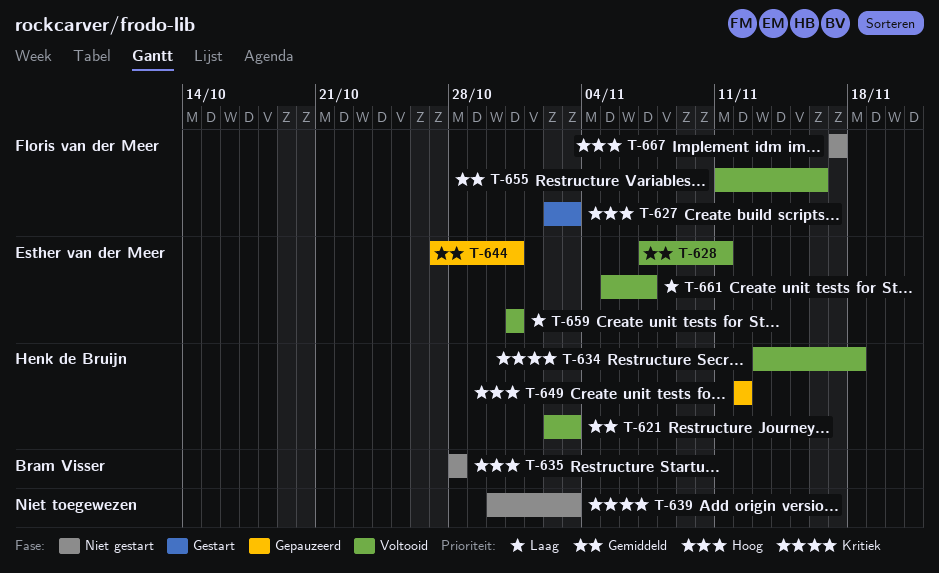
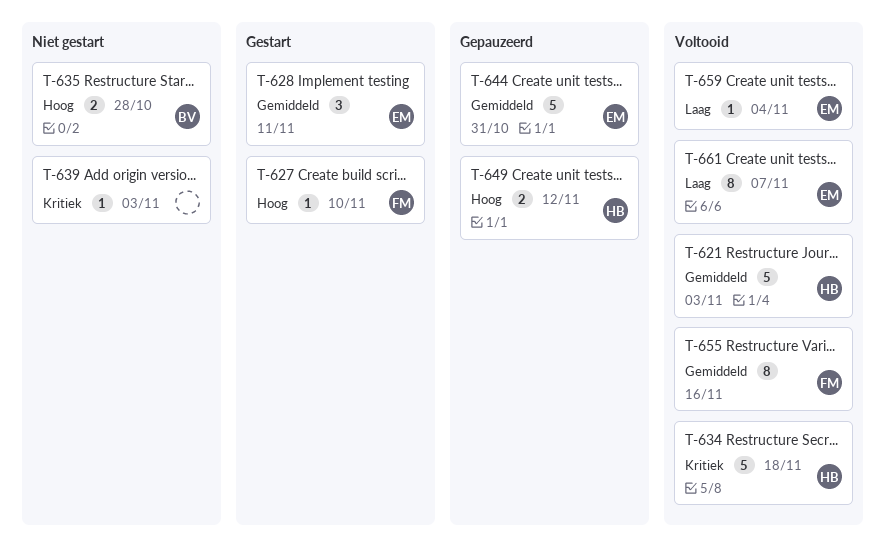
T-627, due: Nov 3 -> Nov 10
T-628, status: Voltooid -> Gestart
T-659, due: Oct 31 -> Nov 4
T-667: present -> none

